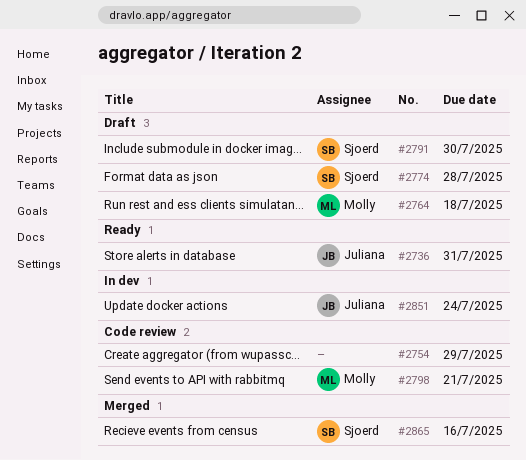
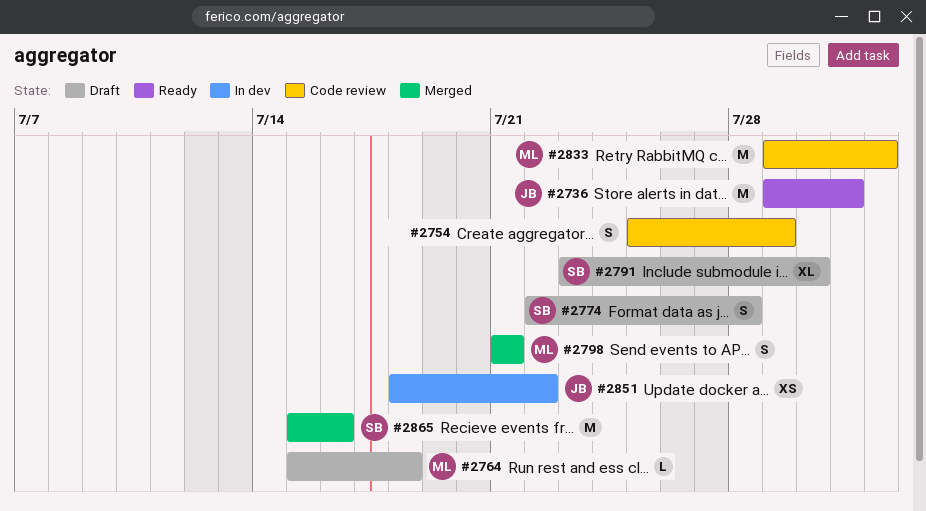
#2798, status: Code review -> Merged
#2833: none -> present
#2851, due: Jul 24 -> Jul 22

